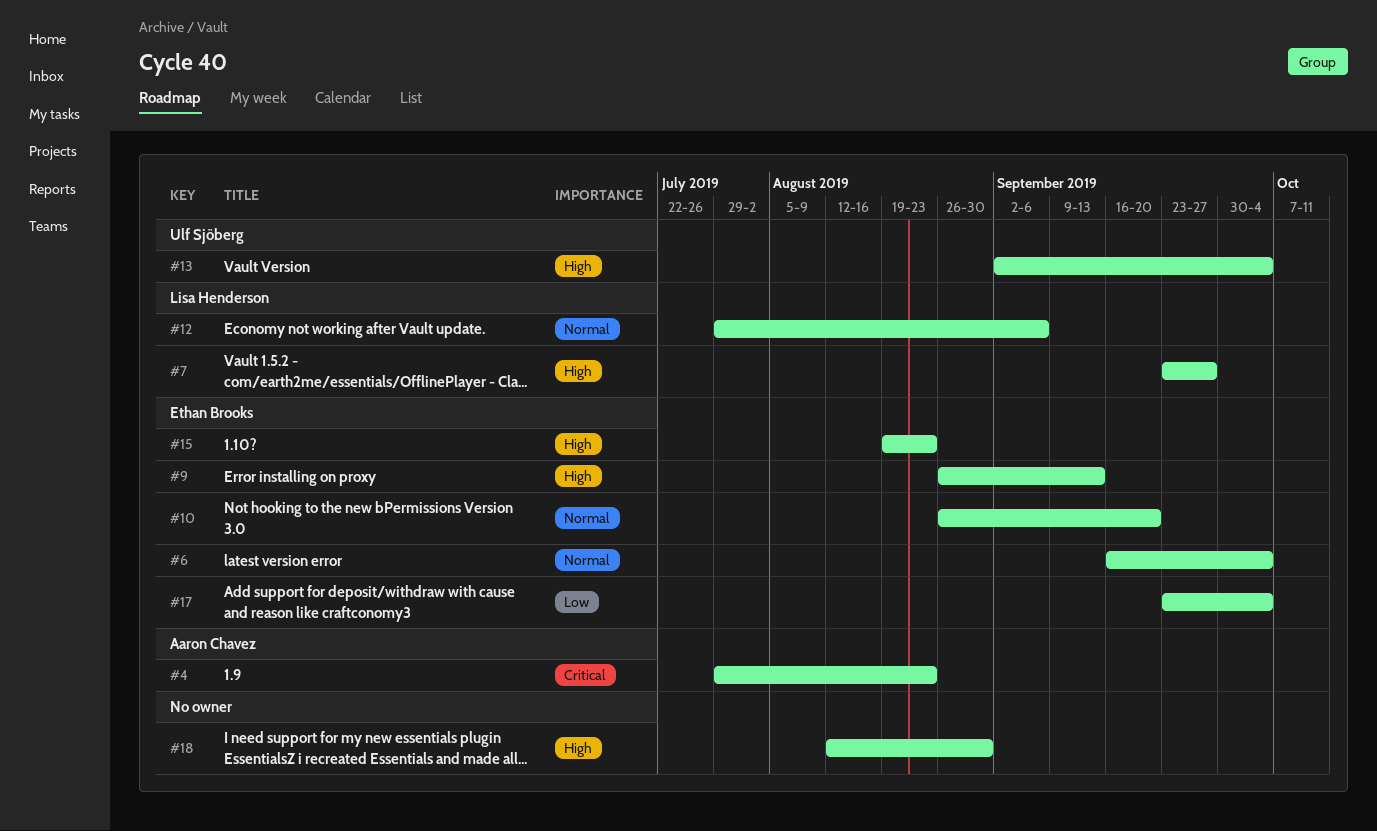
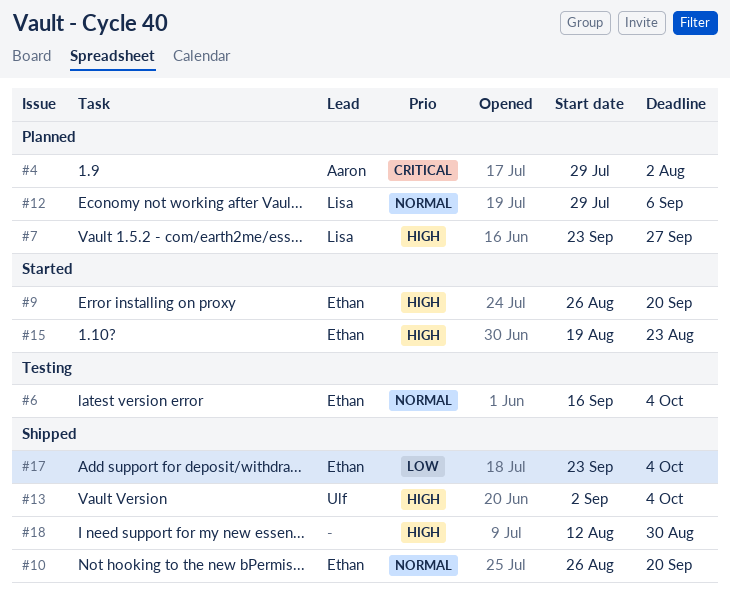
#4, due: Aug 23 -> Aug 2
#9, due: Sep 13 -> Sep 20

